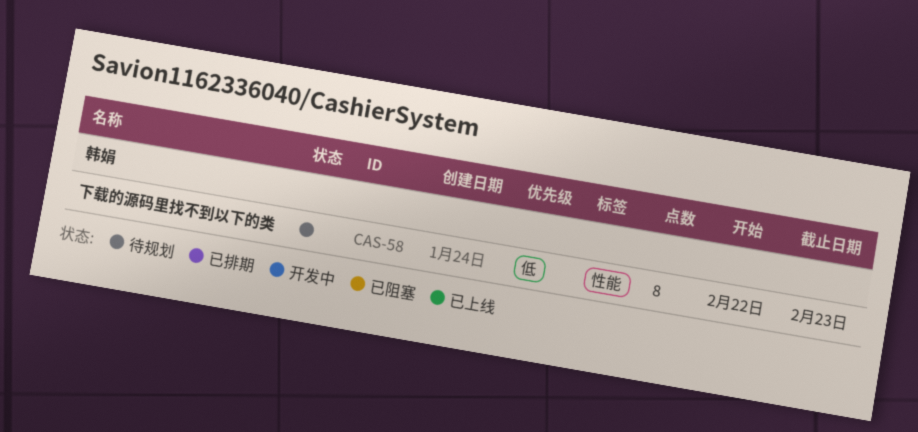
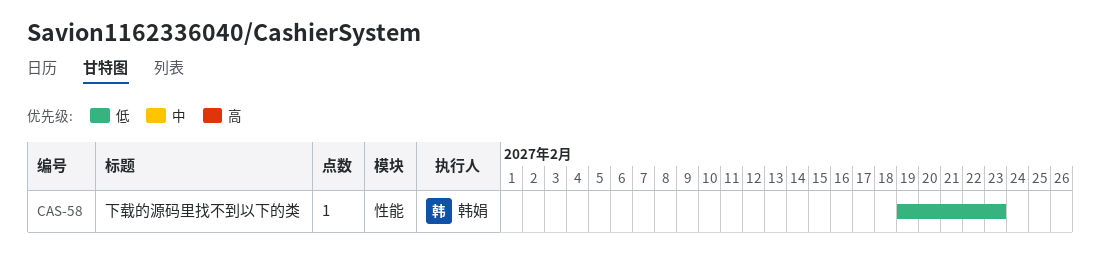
CAS-58, estimate: 8 -> 1
CAS-58, start: Feb 22 -> Feb 19

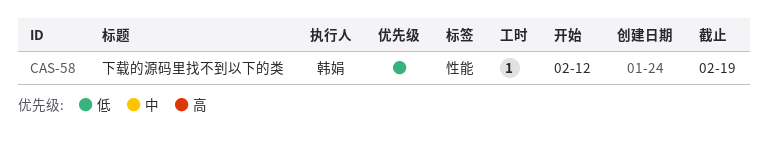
CAS-58, start: Feb 19 -> Feb 12
CAS-58, due: Feb 23 -> Feb 19

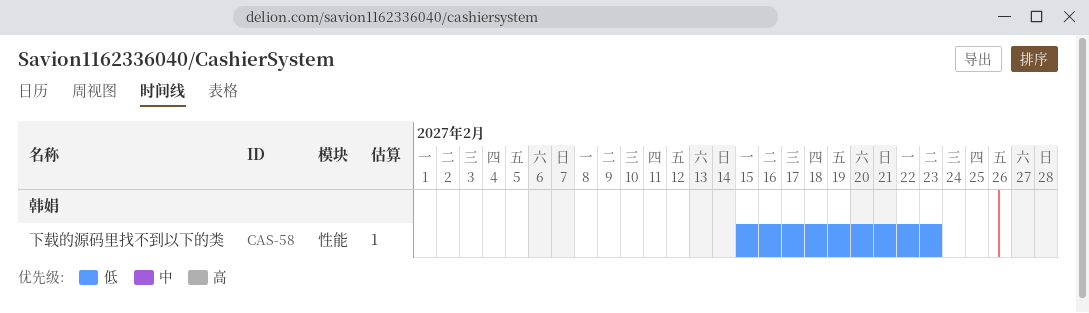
CAS-58, start: Feb 12 -> Feb 15
CAS-58, due: Feb 19 -> Feb 23

